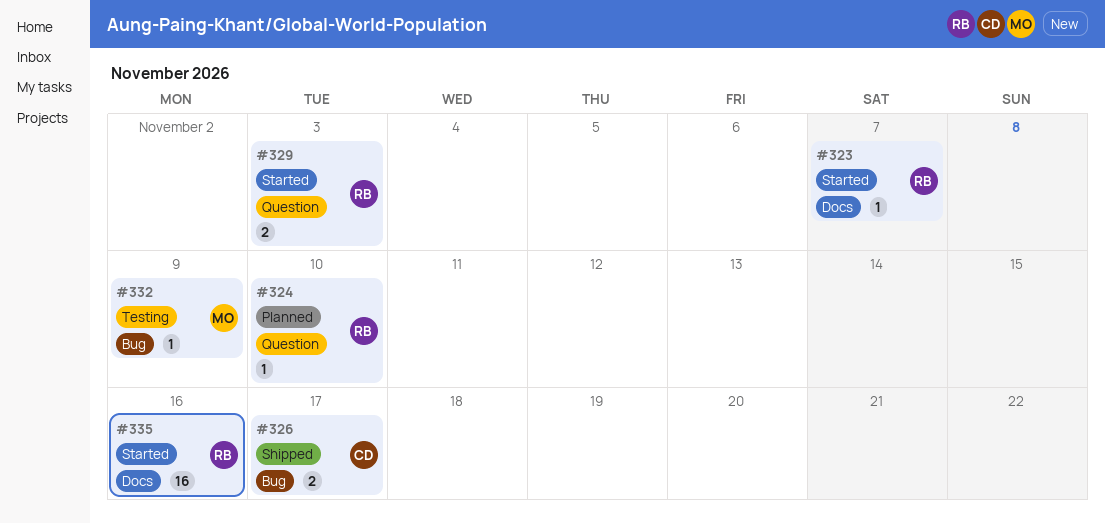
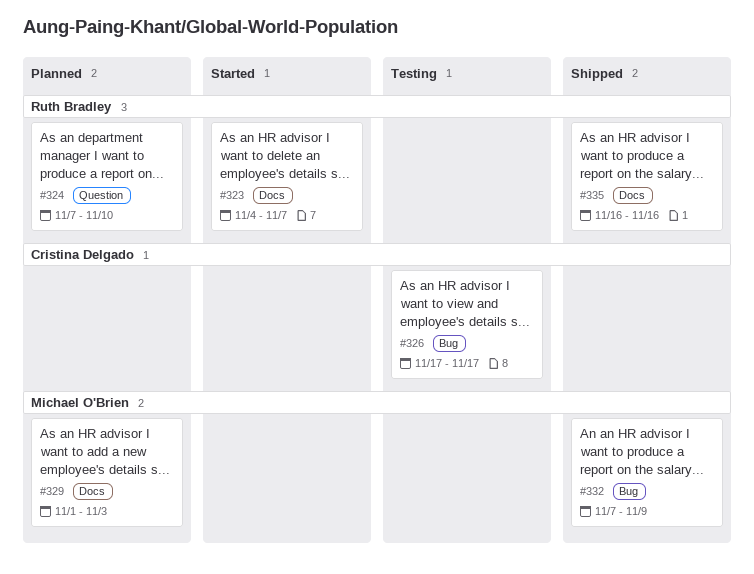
#326, status: Shipped -> Testing
#329, status: Started -> Planned
#329, owner: Ruth Bradley -> Michael O'Brien
#329, label: Question -> Docs
#332, status: Testing -> Shipped
#335, status: Started -> Shipped

